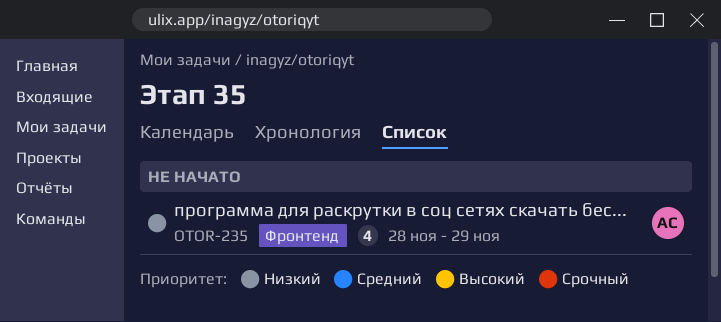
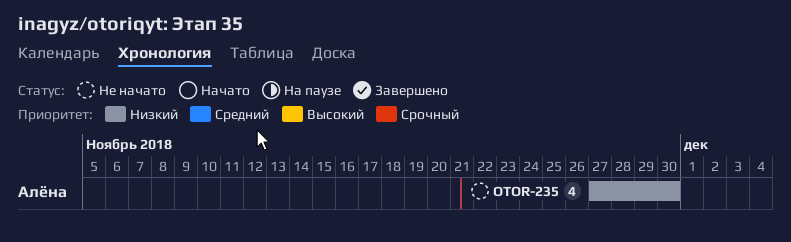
OTOR-235, start: Nov 28 -> Nov 27
OTOR-235, due: Nov 29 -> Nov 30

